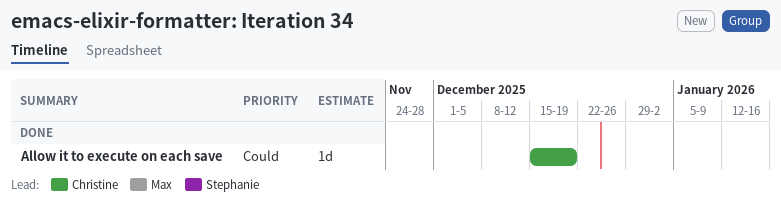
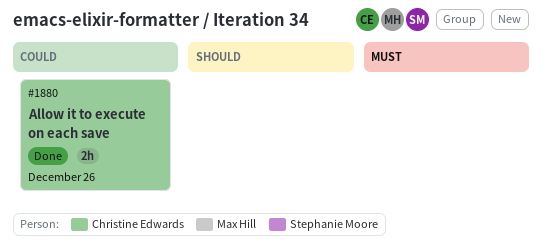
Allow it to execute on each save, estimate: 1d -> 2h
Allow it to execute on each save, due: Dec 19 -> Dec 26

